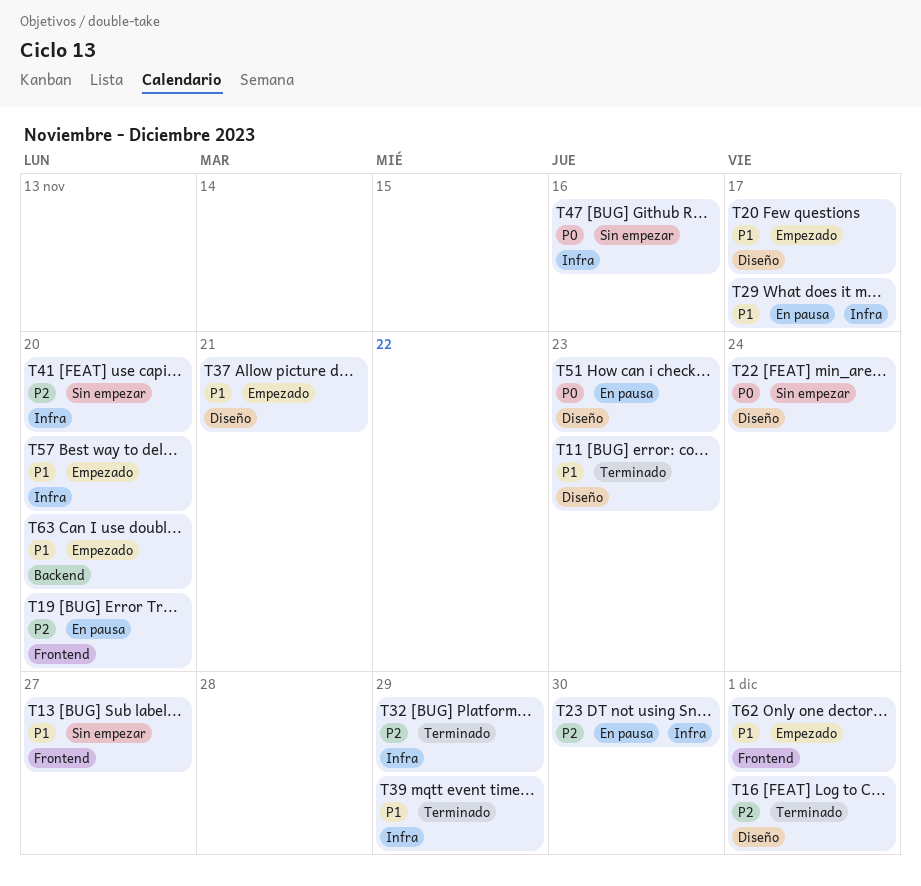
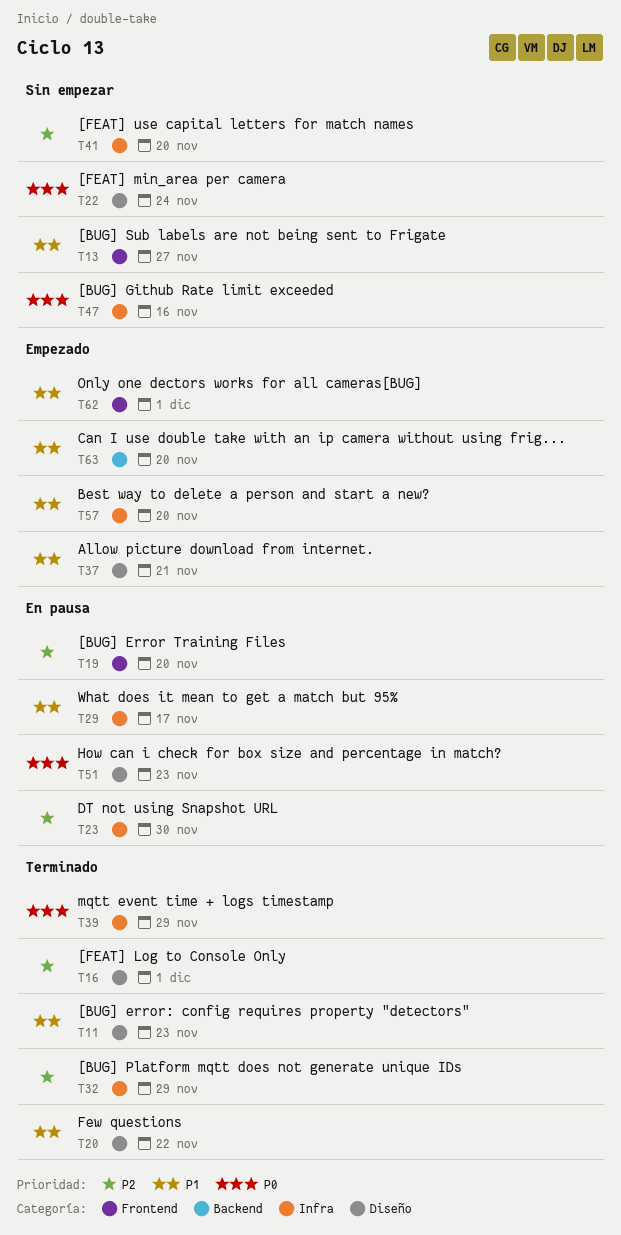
T20, status: Empezado -> Terminado
T20, due: Nov 17 -> Nov 22
T39, priority: P1 -> P0

